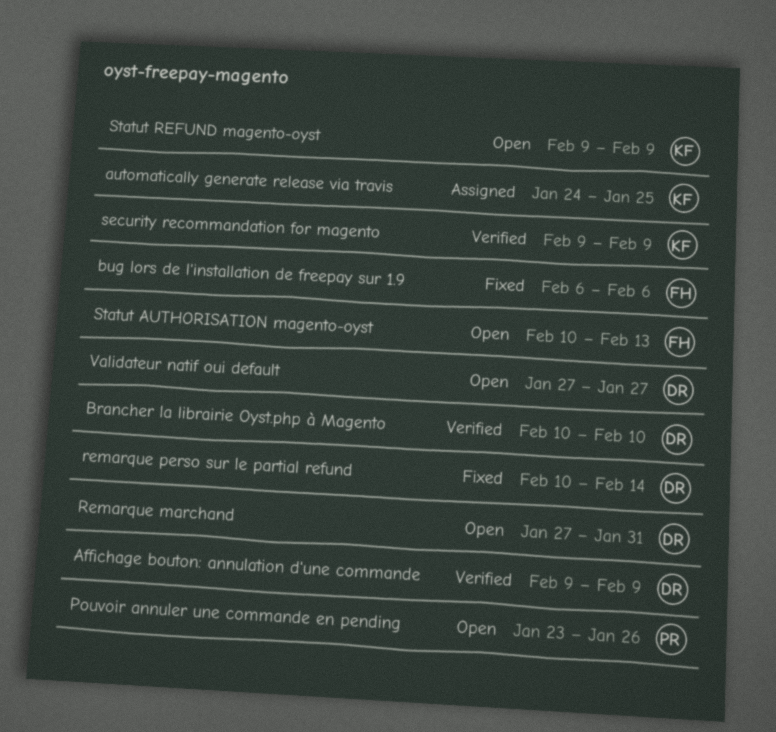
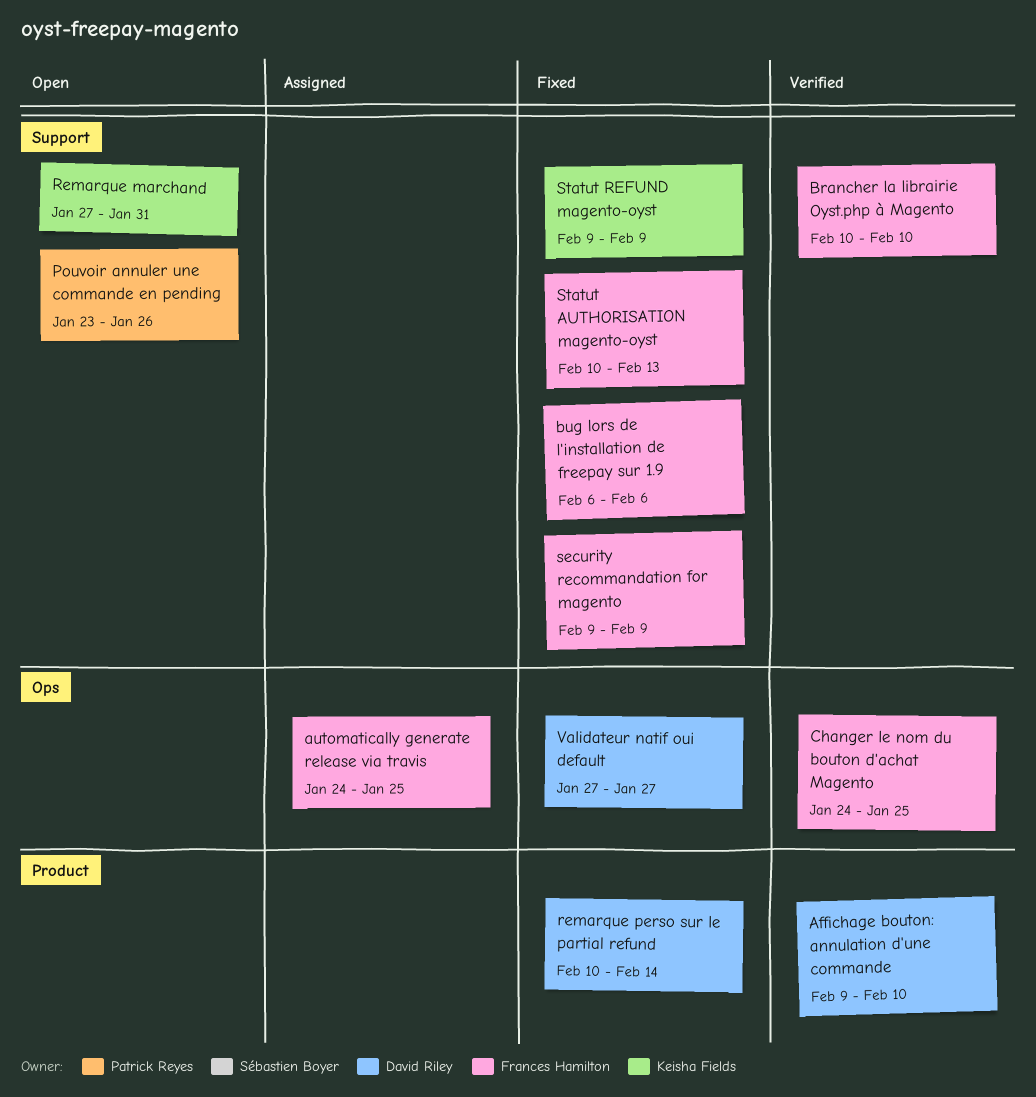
Affichage bouton: annulation d'une commande, due: Feb 9 -> Feb 10
automatically generate release via travis, owner: Keisha Fields -> Frances Hamilton
Brancher la librairie Oyst.php à Magento, owner: David Riley -> Frances Hamilton
Changer le nom du bouton d'achat Magento: none -> present
Remarque marchand, owner: David Riley -> Keisha Fields
security recommandation for magento, status: Verified -> Fixed
security recommandation for magento, owner: Keisha Fields -> Frances Hamilton
Statut AUTHORISATION magento-oyst, status: Open -> Fixed
Statut REFUND magento-oyst, status: Open -> Fixed
Validateur natif oui default, status: Open -> Fixed

